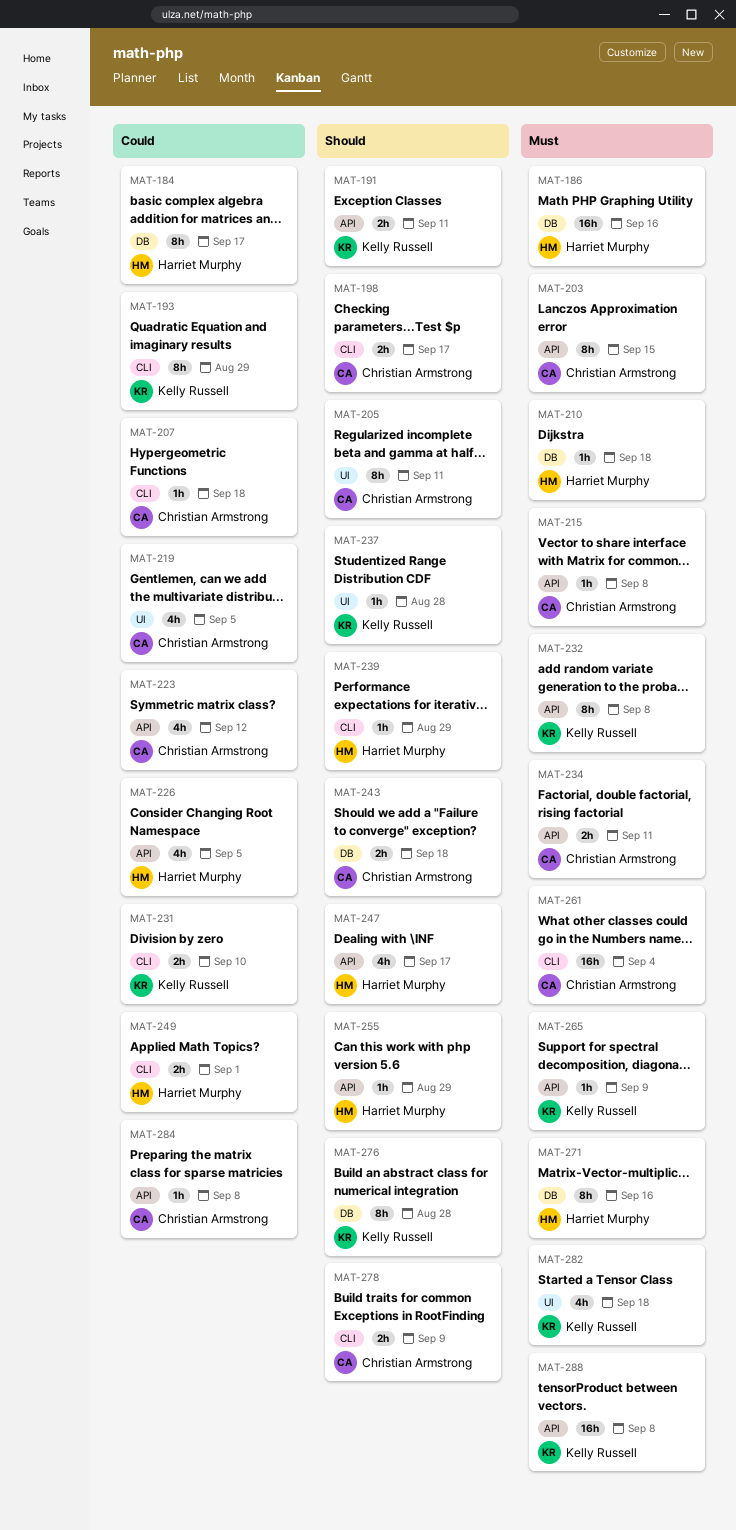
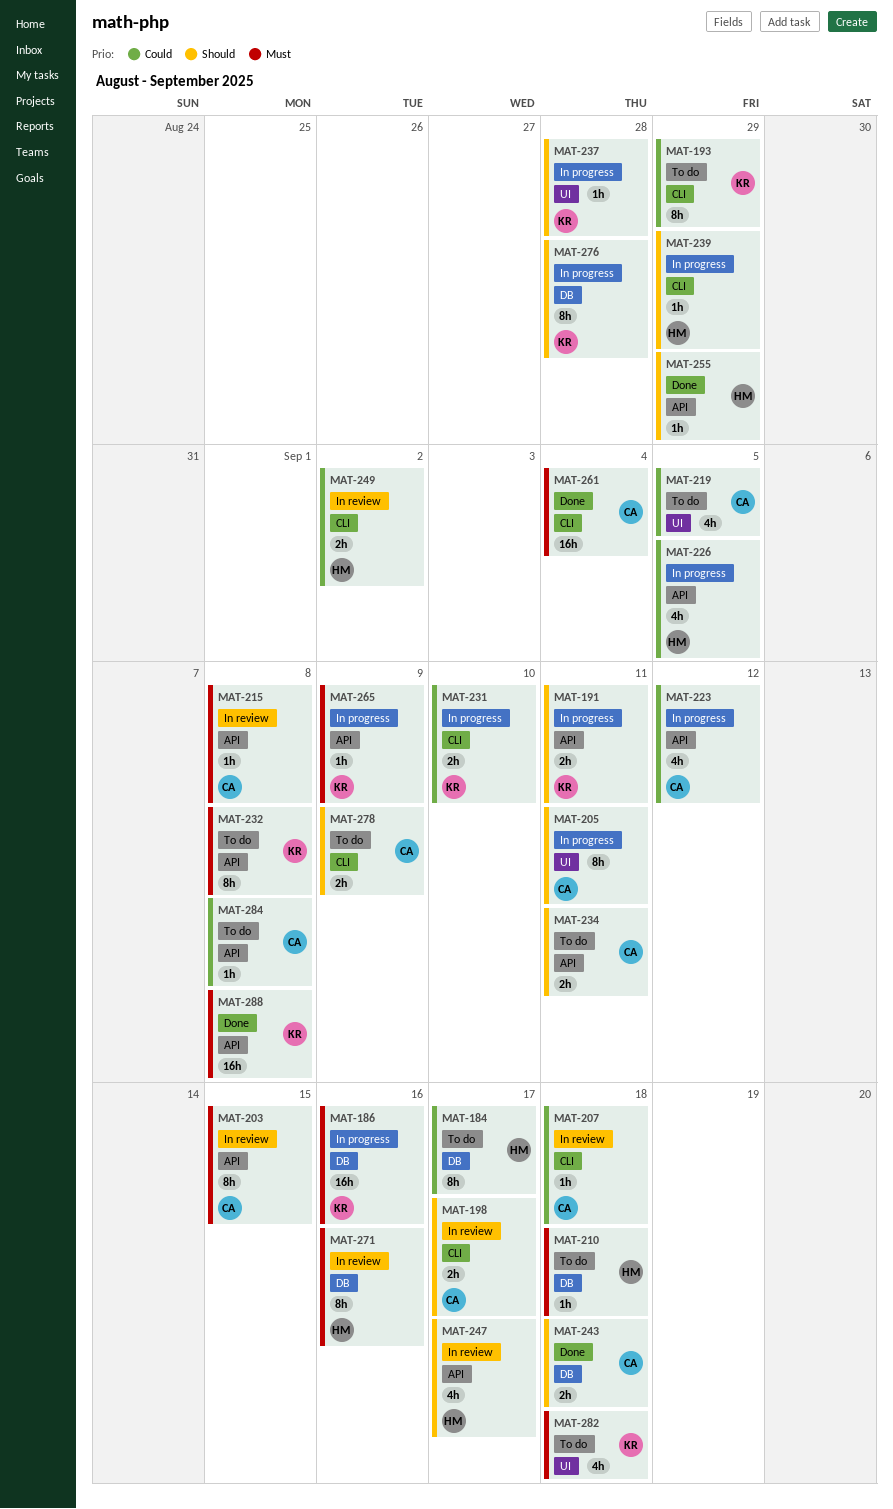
MAT-186, owner: Harriet Murphy -> Kelly Russell
MAT-234, priority: Must -> Should
MAT-249, due: Sep 1 -> Sep 2

